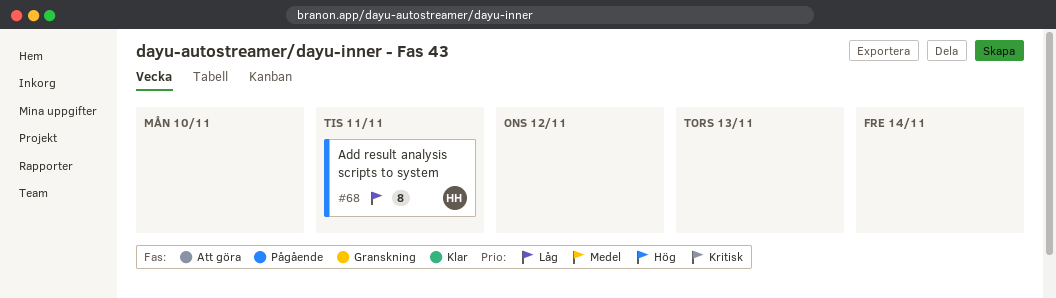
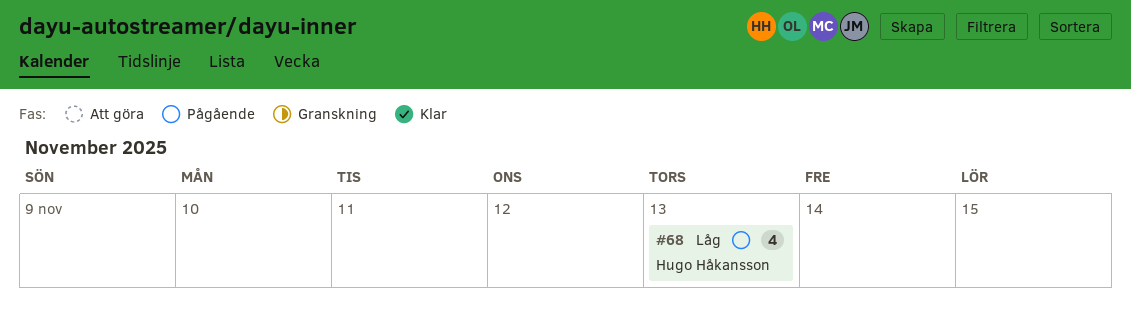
#68, estimate: 8 -> 4
#68, due: Nov 11 -> Nov 13

